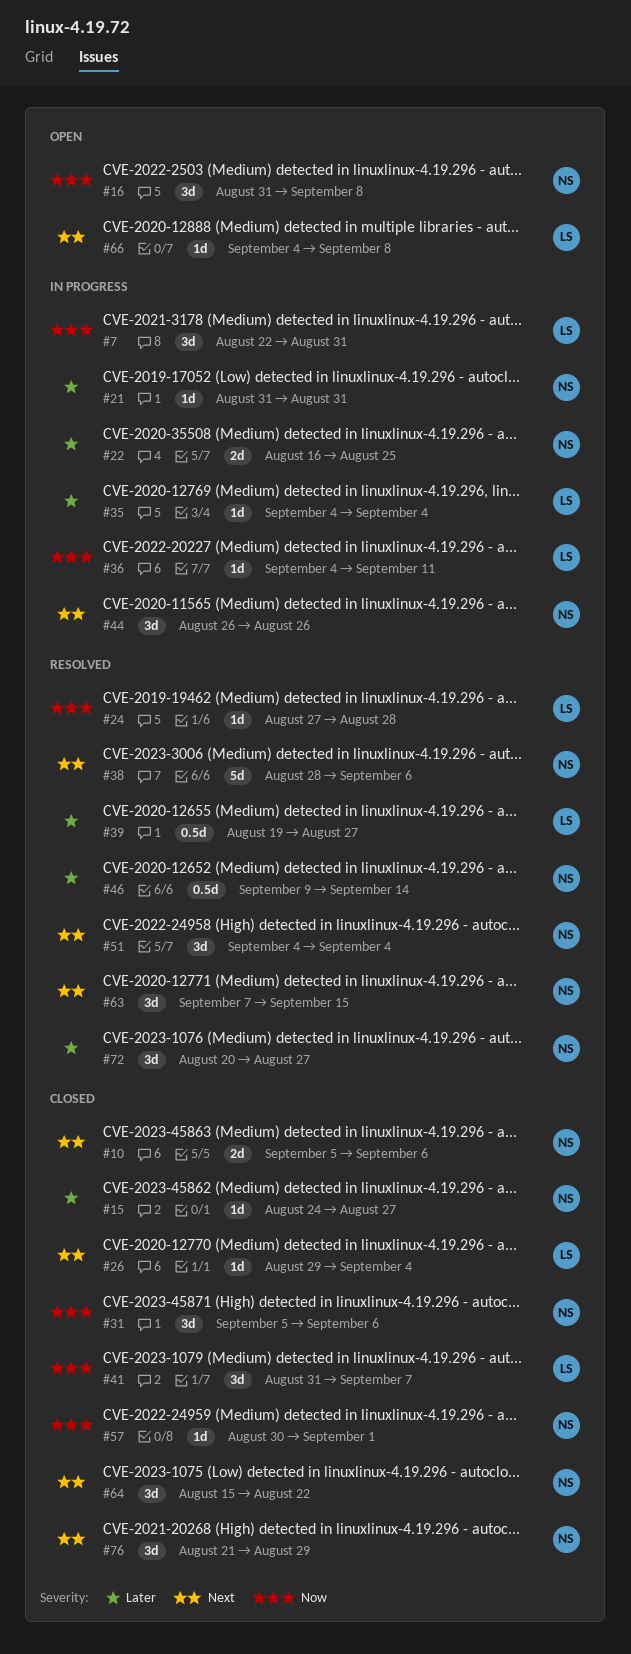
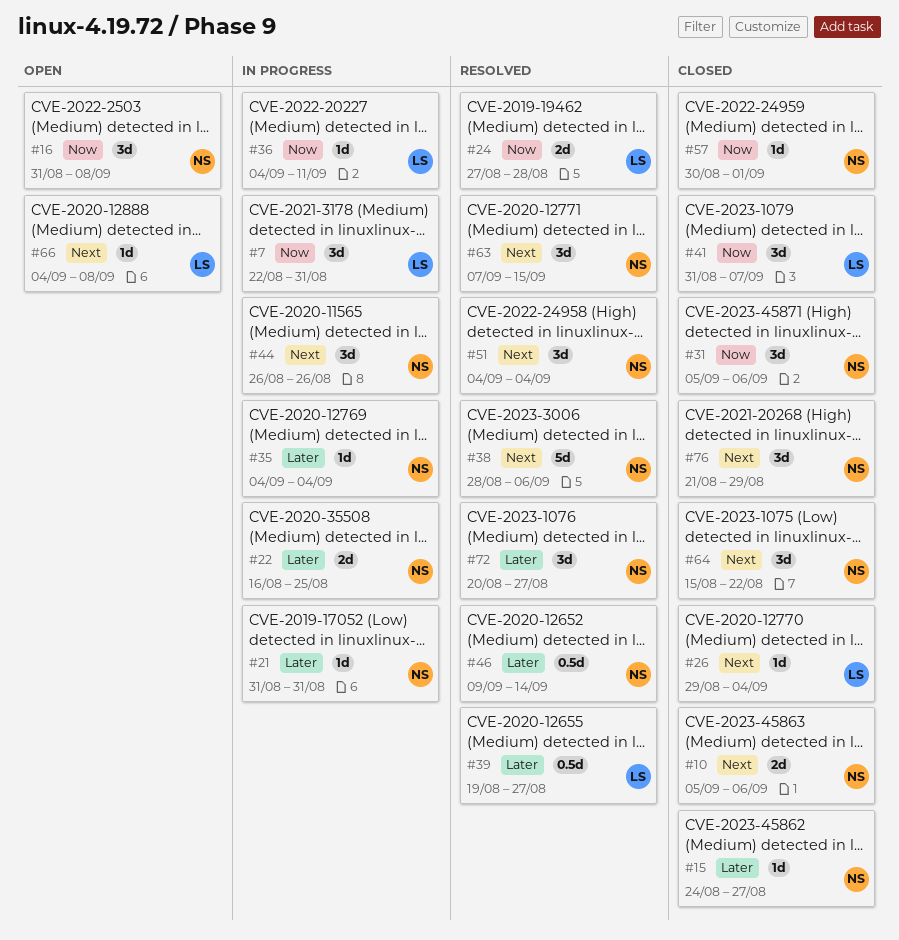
#24, estimate: 1d -> 2d
#35, owner: LS -> NS

